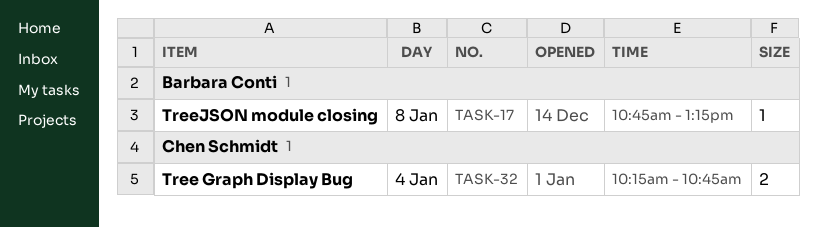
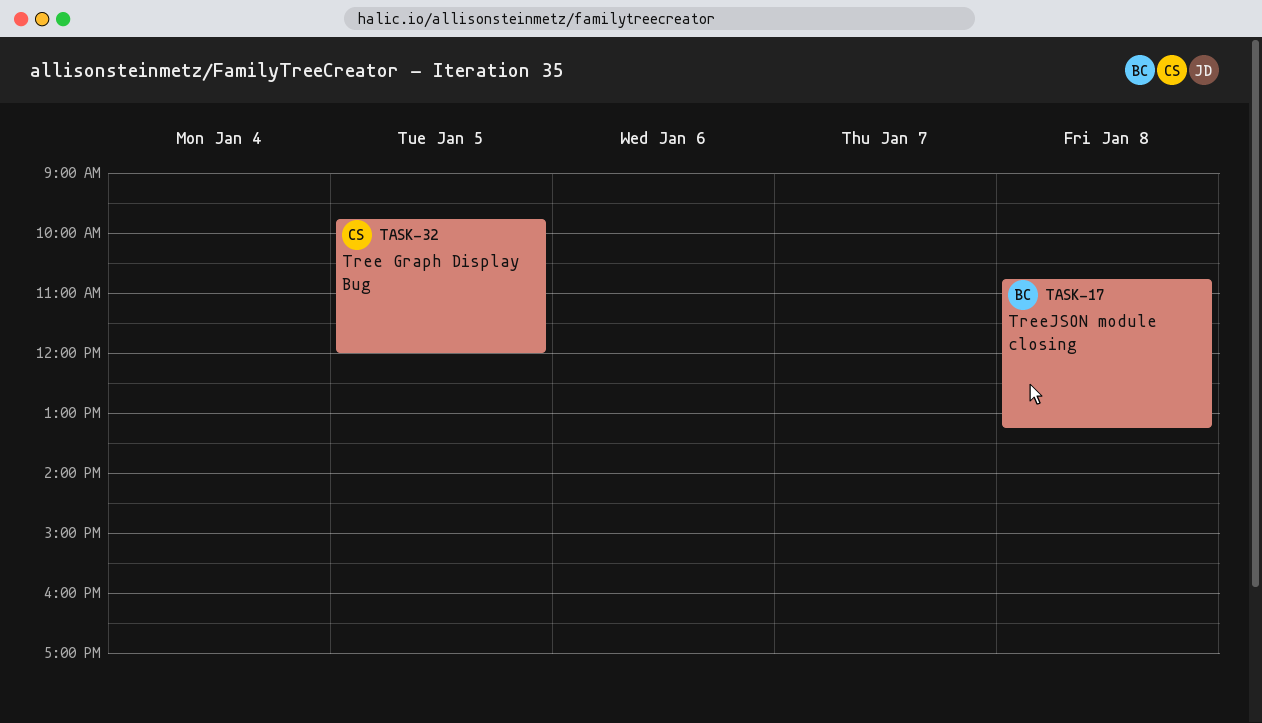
TASK-32, day: Jan 4 -> Jan 5
TASK-32, begins: 10:15 -> 09:45
TASK-32, ends: 10:45 -> 12:00

